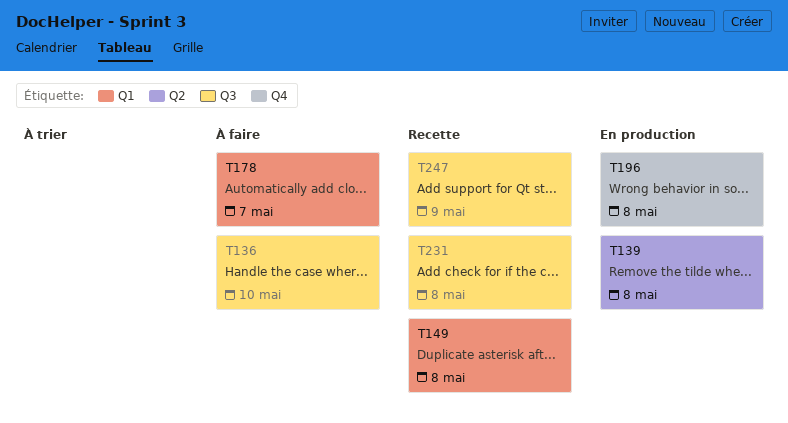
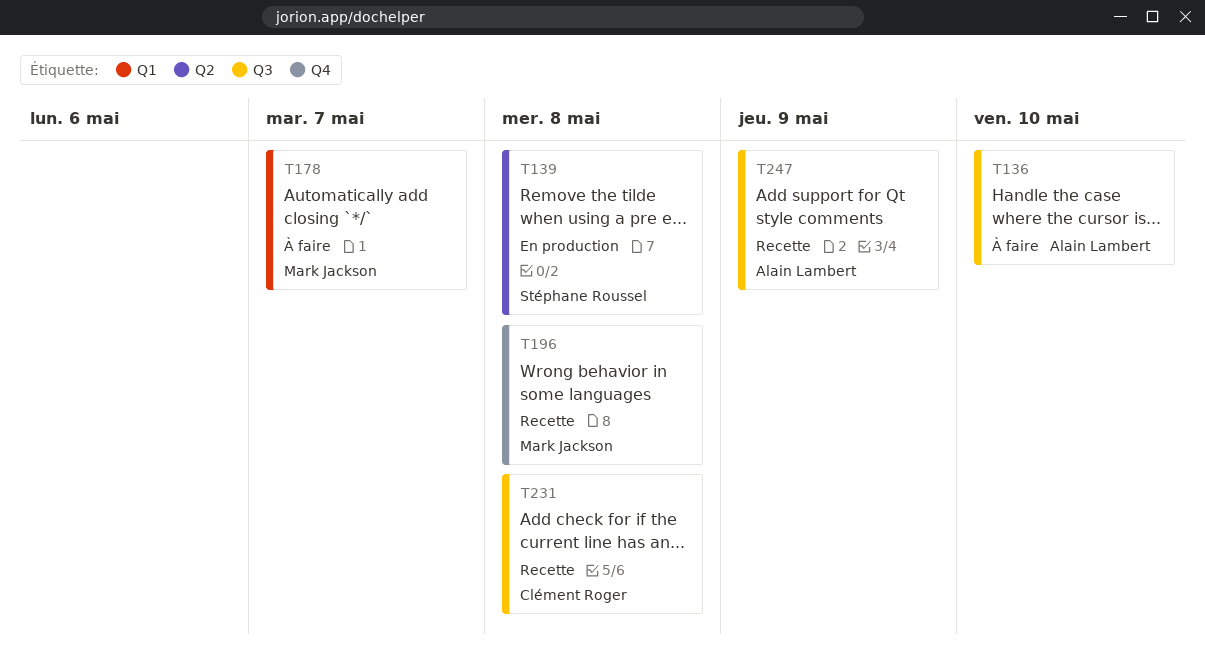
T149: present -> none
T196, status: En production -> Recette

